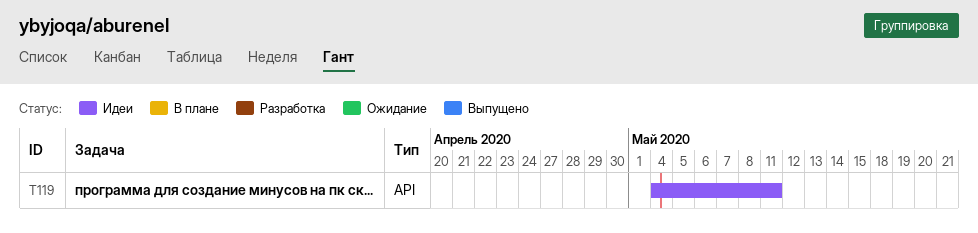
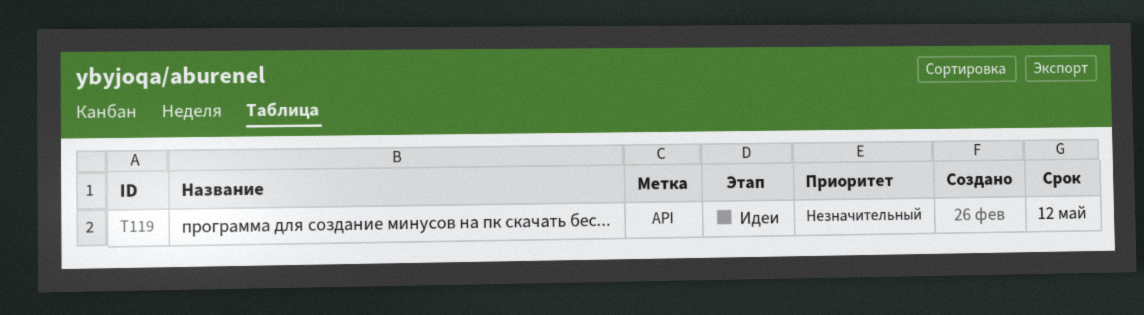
T119, due: May 11 -> May 12

